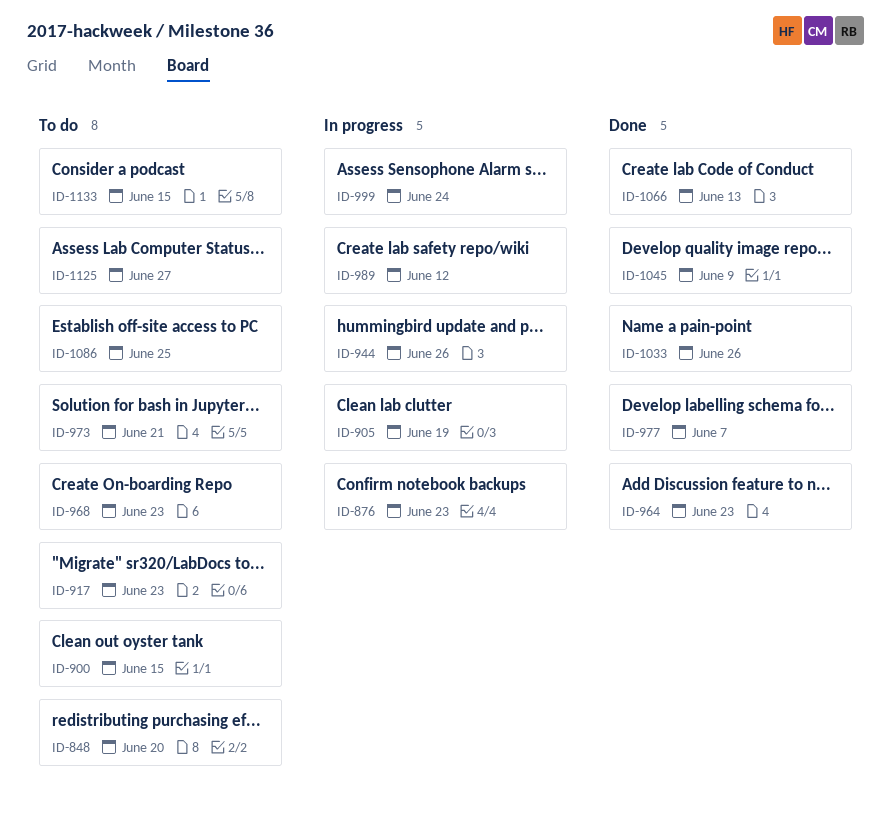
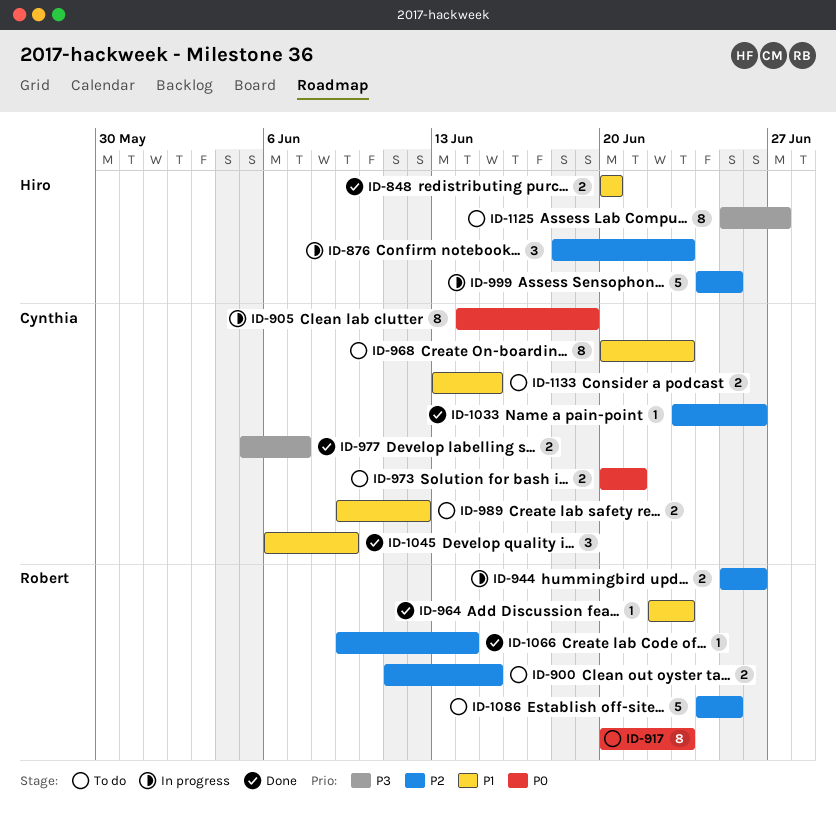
ID-848, status: To do -> Done
ID-989, status: In progress -> To do
ID-999, due: Jun 24 -> Jun 25
ID-1066, due: Jun 13 -> Jun 14

